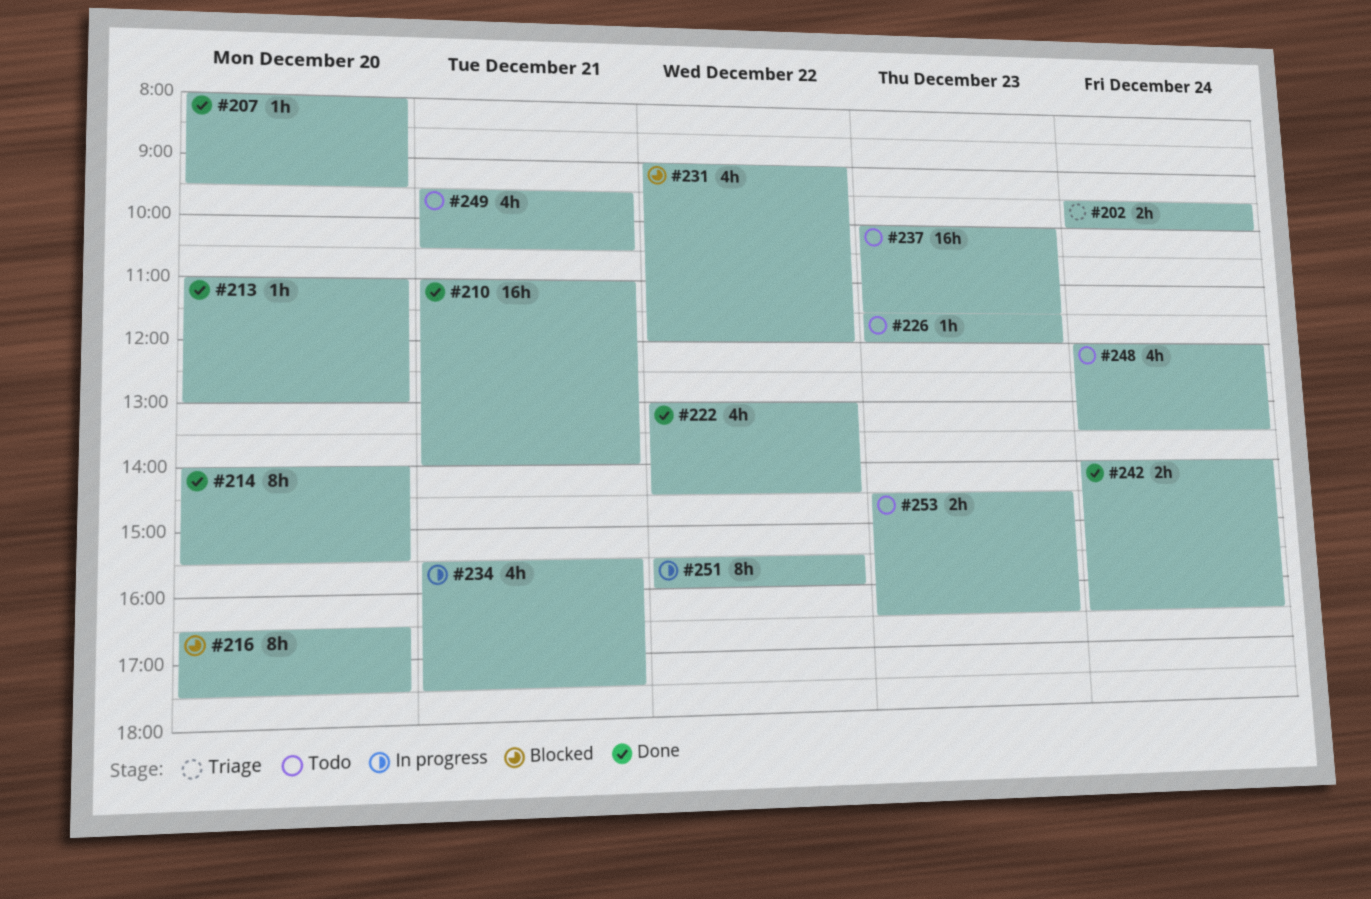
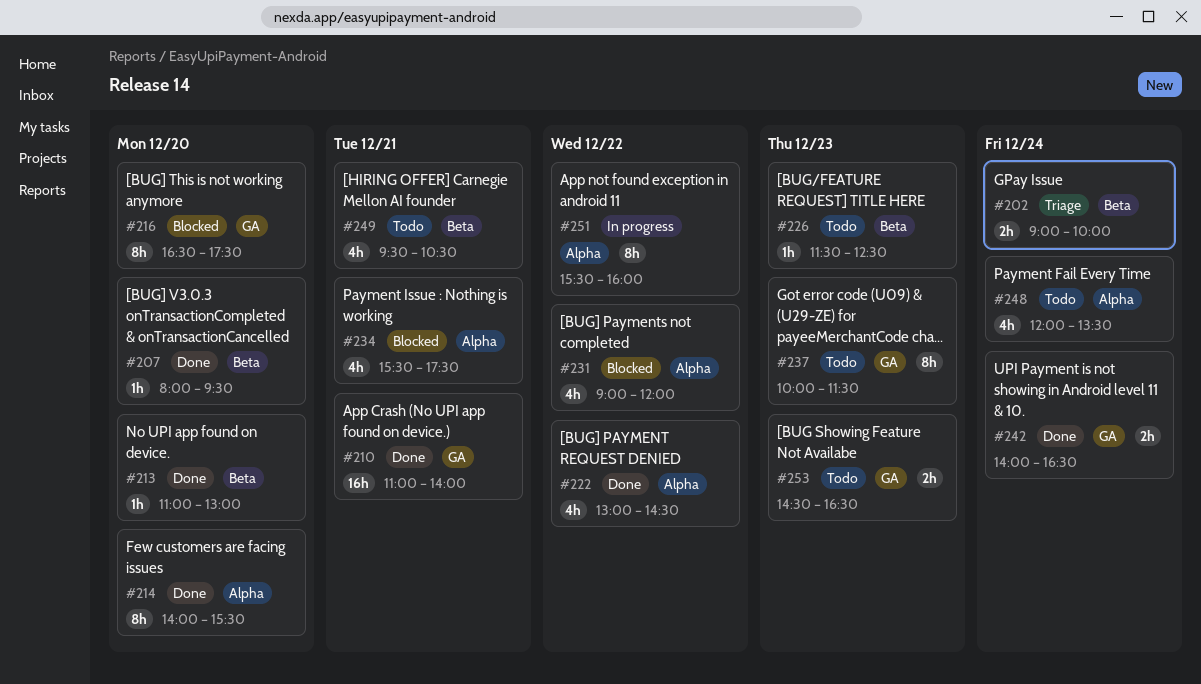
#202, begins: 09:30 -> 09:00
#226, ends: 12:00 -> 12:30
#234, status: In progress -> Blocked
#237, estimate: 16h -> 8h

